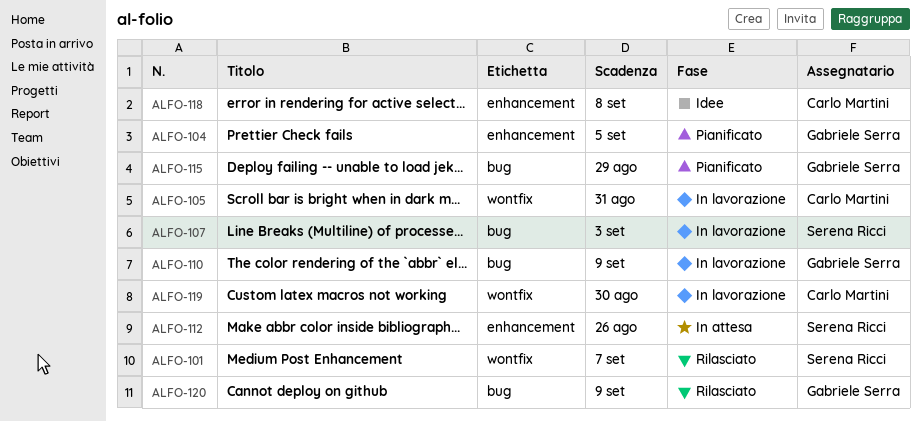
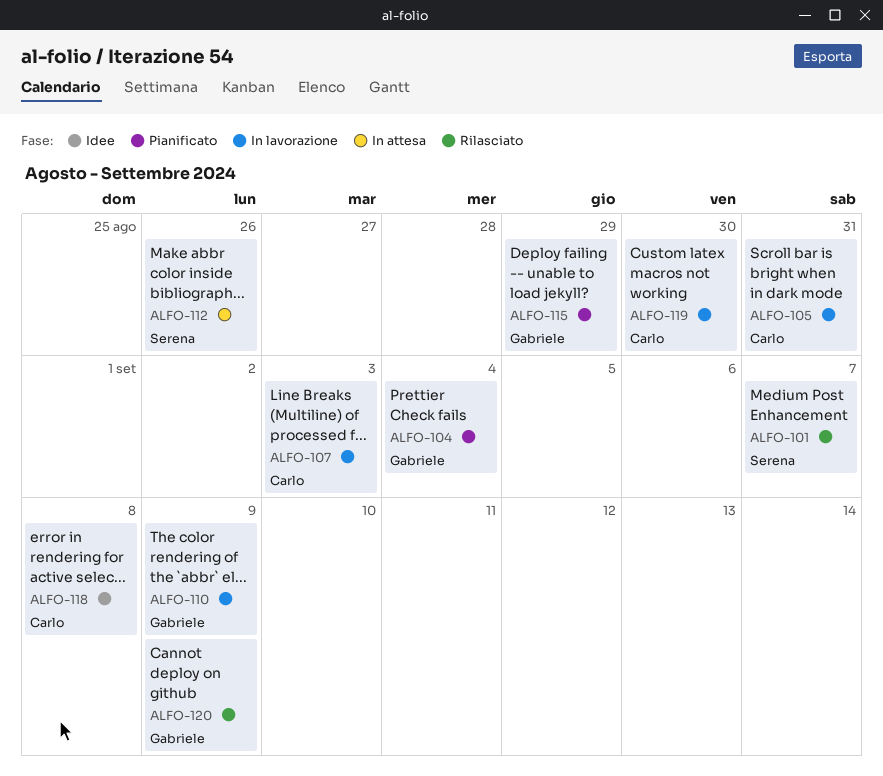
ALFO-104, due: Sep 5 -> Sep 4
ALFO-107, owner: Serena Ricci -> Carlo Martini

